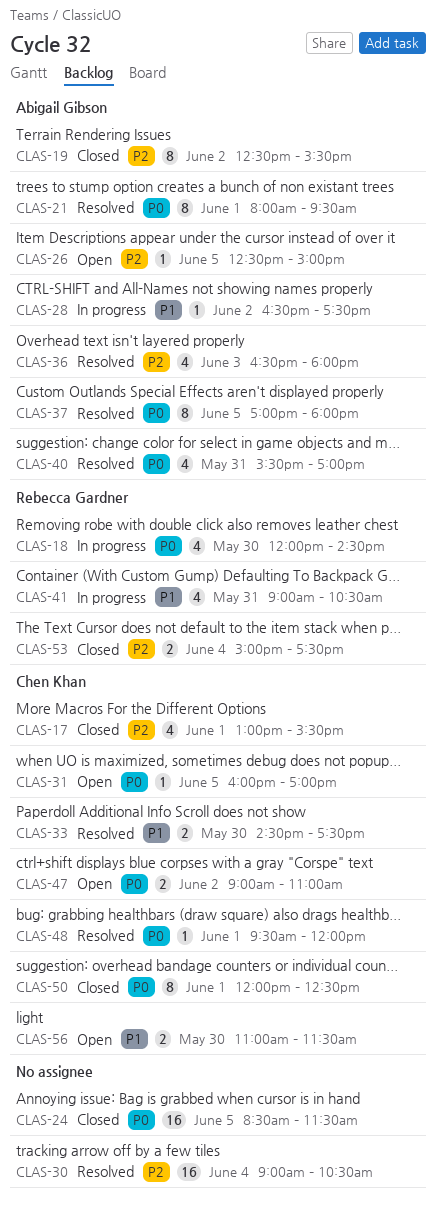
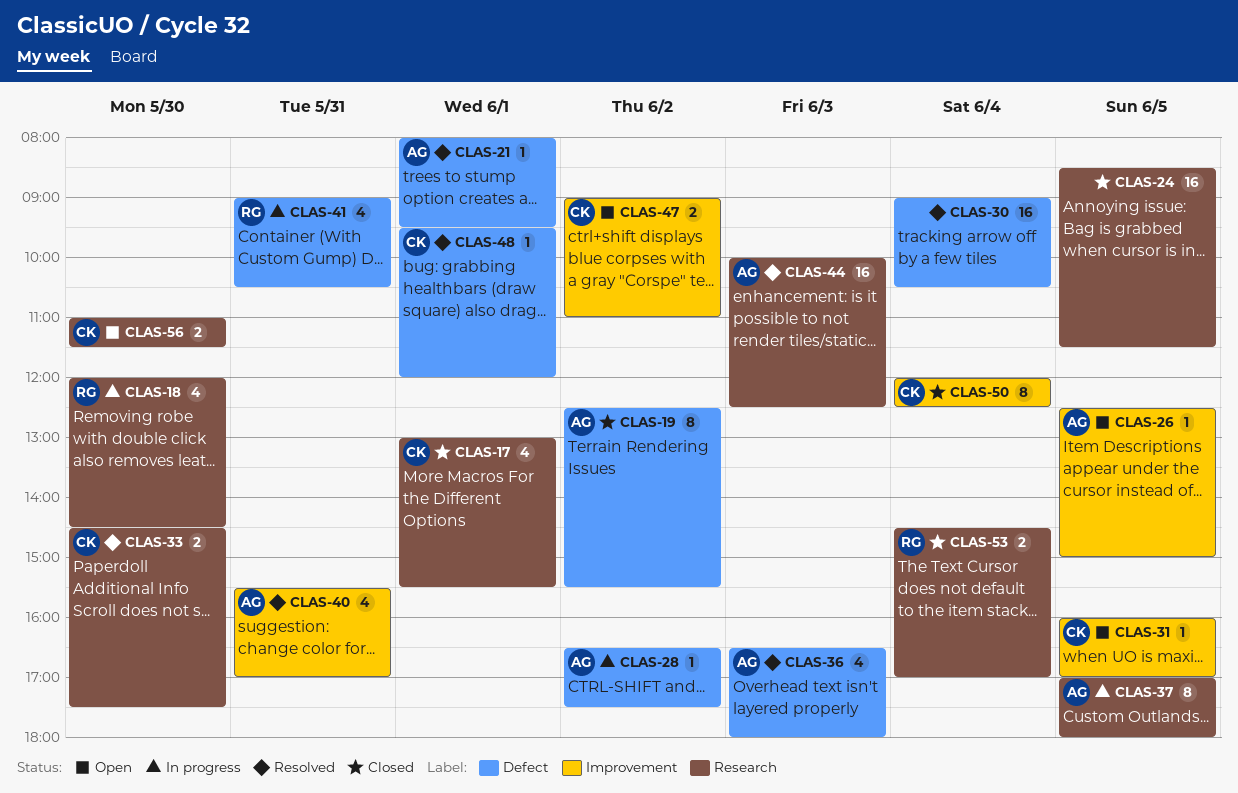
CLAS-21, estimate: 8 -> 1
CLAS-37, status: Resolved -> In progress
CLAS-44: none -> present
CLAS-50, day: Jun 1 -> Jun 4
CLAS-53, begins: 15:00 -> 14:30
CLAS-53, ends: 17:30 -> 17:00

